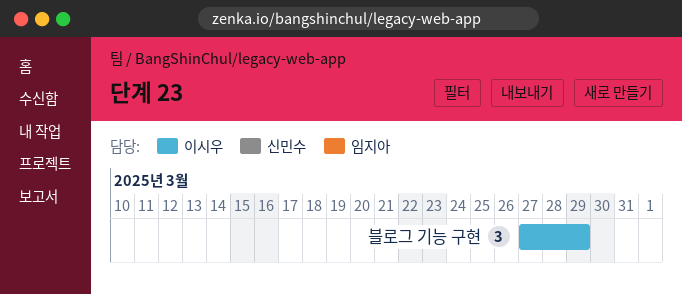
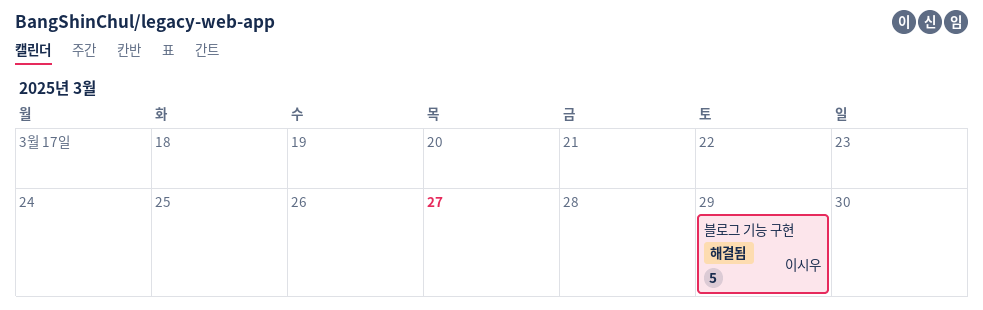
블로그 기능 구현, estimate: 3 -> 5

